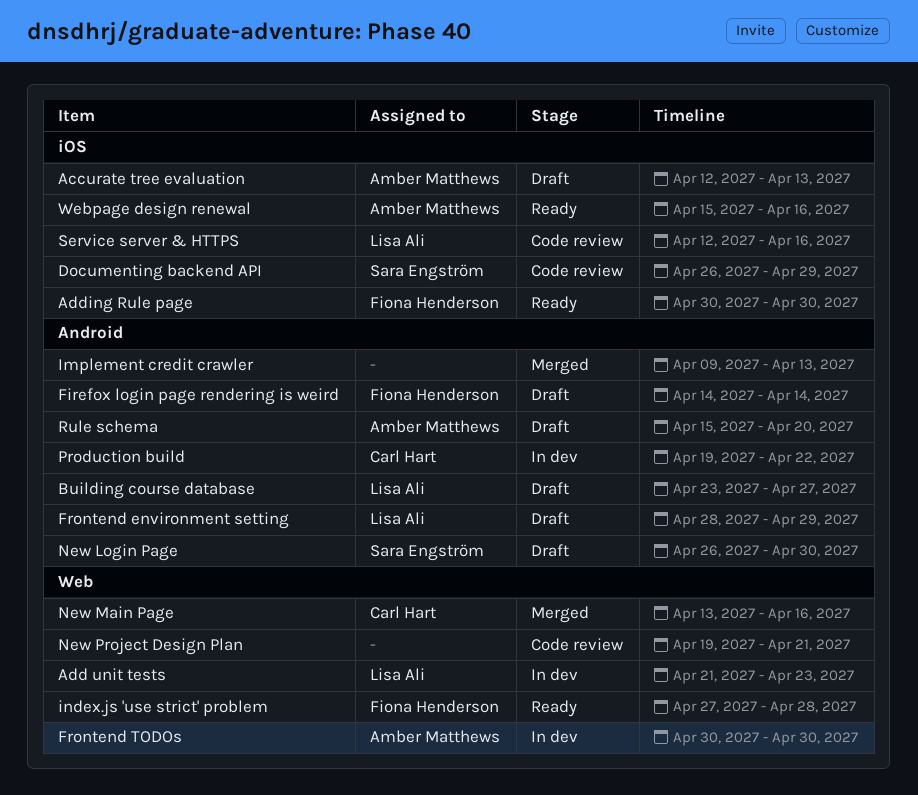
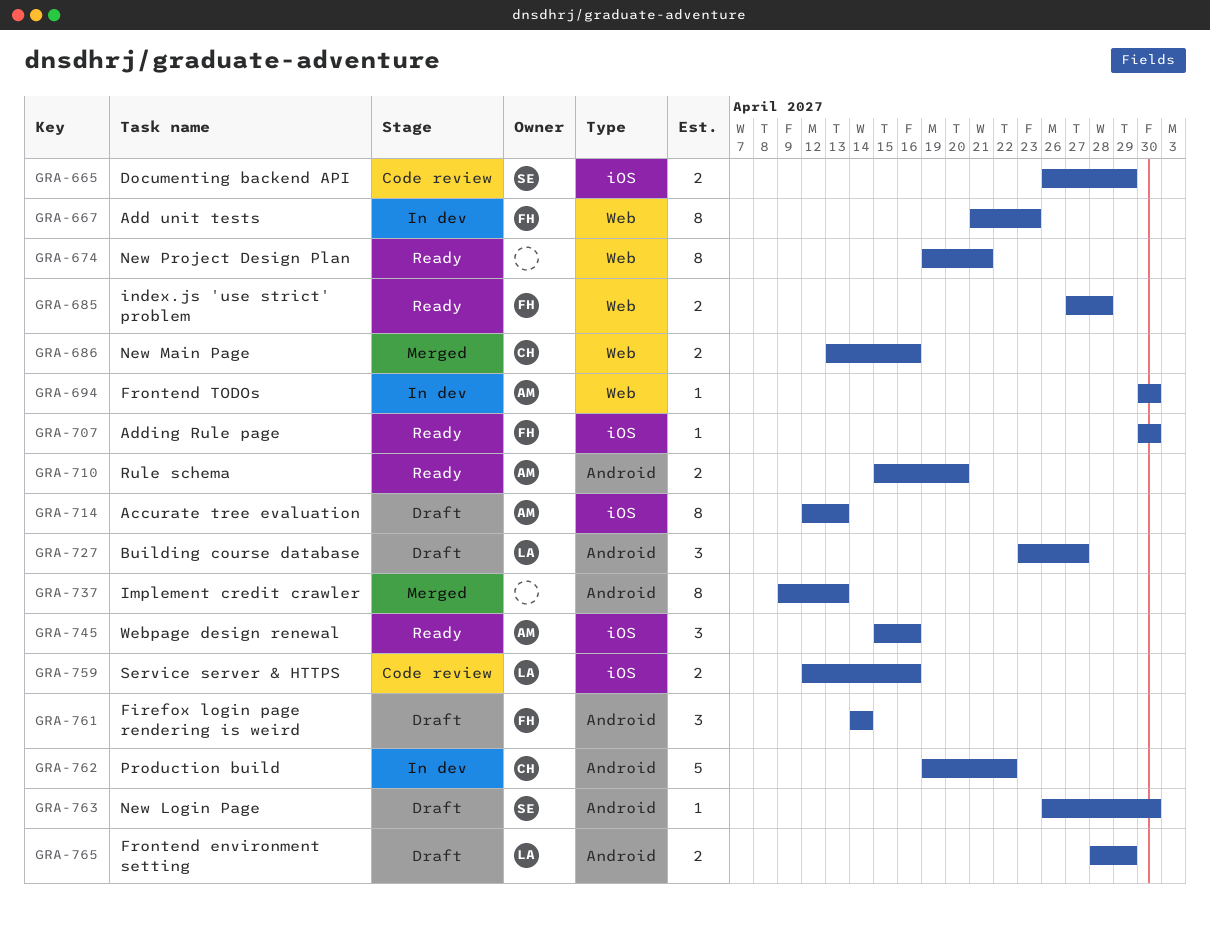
Add unit tests, owner: Lisa Ali -> Fiona Henderson
New Project Design Plan, status: Code review -> Ready
Rule schema, status: Draft -> Ready

